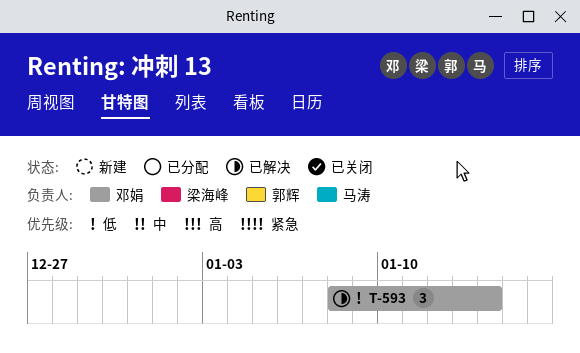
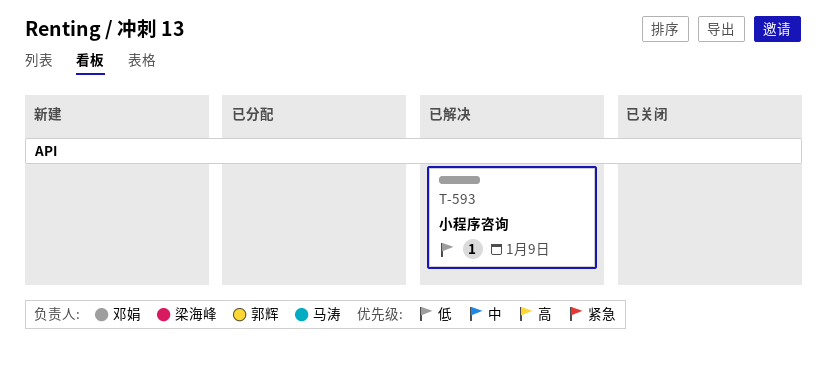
T-593, estimate: 3 -> 1
T-593, due: Jan 14 -> Jan 9

